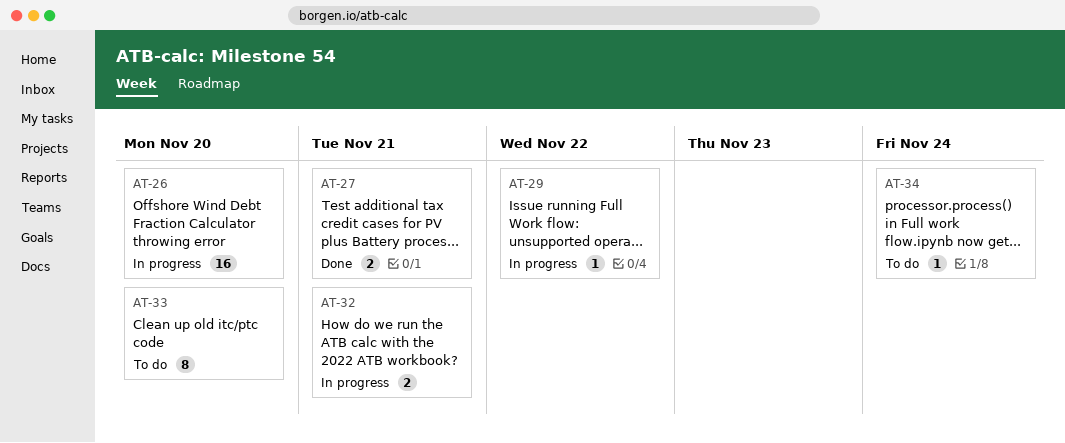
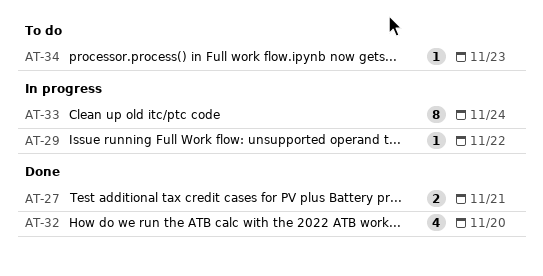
AT-26: present -> none
AT-32, status: In progress -> Done
AT-32, estimate: 2 -> 4
AT-32, due: Nov 21 -> Nov 20
AT-33, status: To do -> In progress
AT-33, due: Nov 20 -> Nov 24
AT-34, due: Nov 24 -> Nov 23

